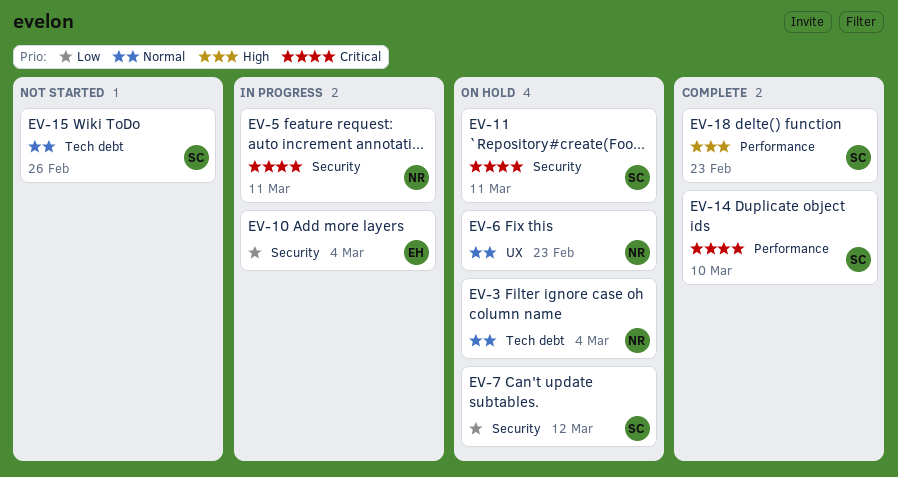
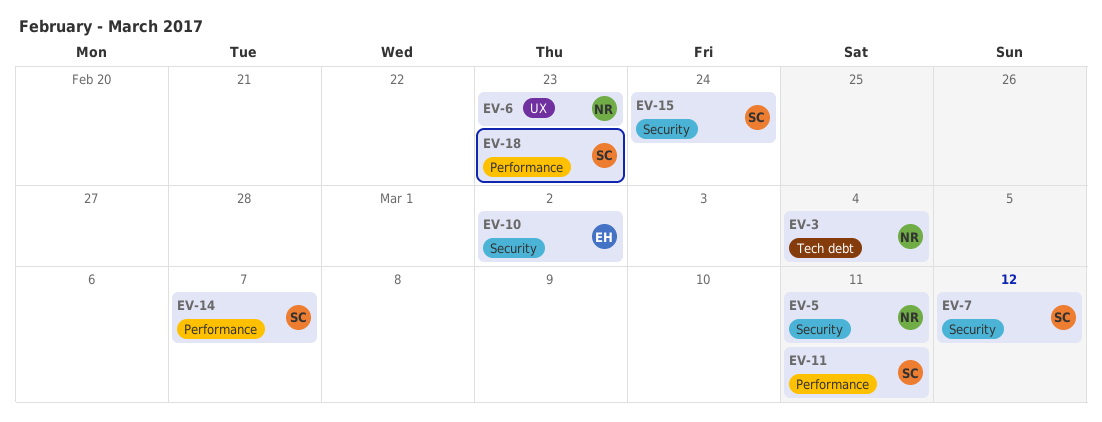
EV-10, due: Mar 4 -> Mar 2
EV-11, label: Security -> Performance
EV-14, due: Mar 10 -> Mar 7
EV-15, label: Tech debt -> Security
EV-15, due: Feb 26 -> Feb 24

